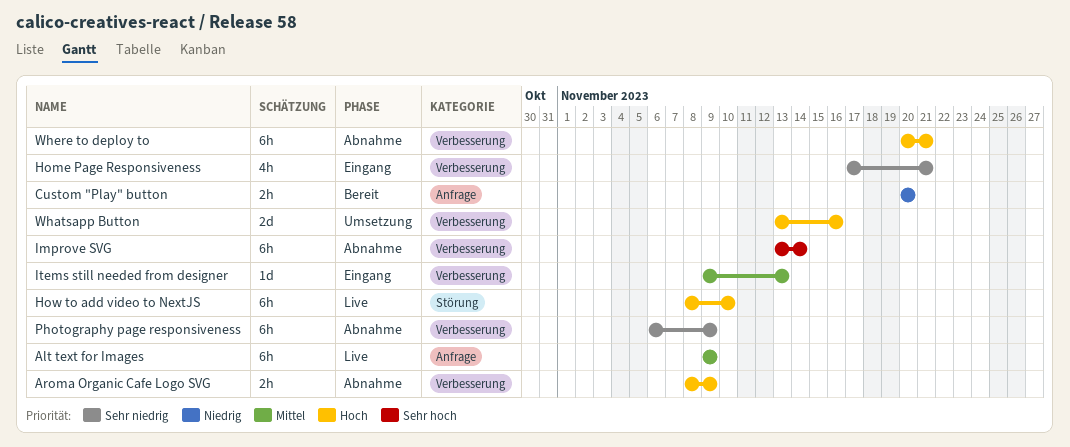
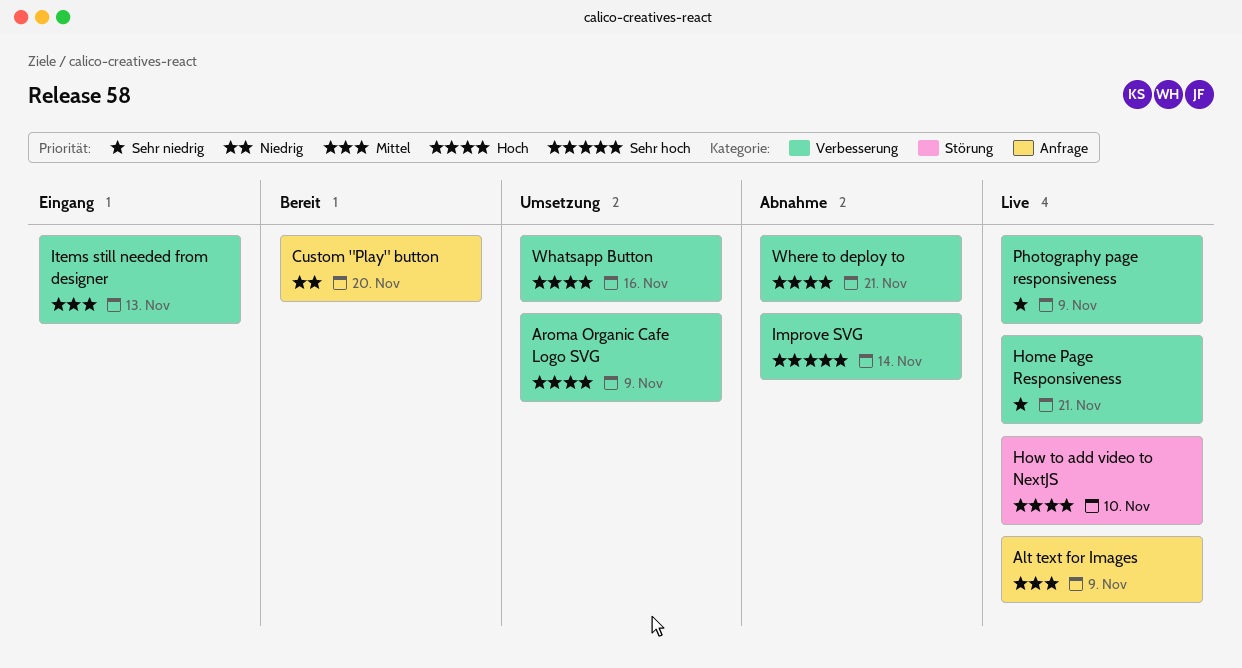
Aroma Organic Cafe Logo SVG, status: Abnahme -> Umsetzung
Home Page Responsiveness, status: Eingang -> Live
Photography page responsiveness, status: Abnahme -> Live

